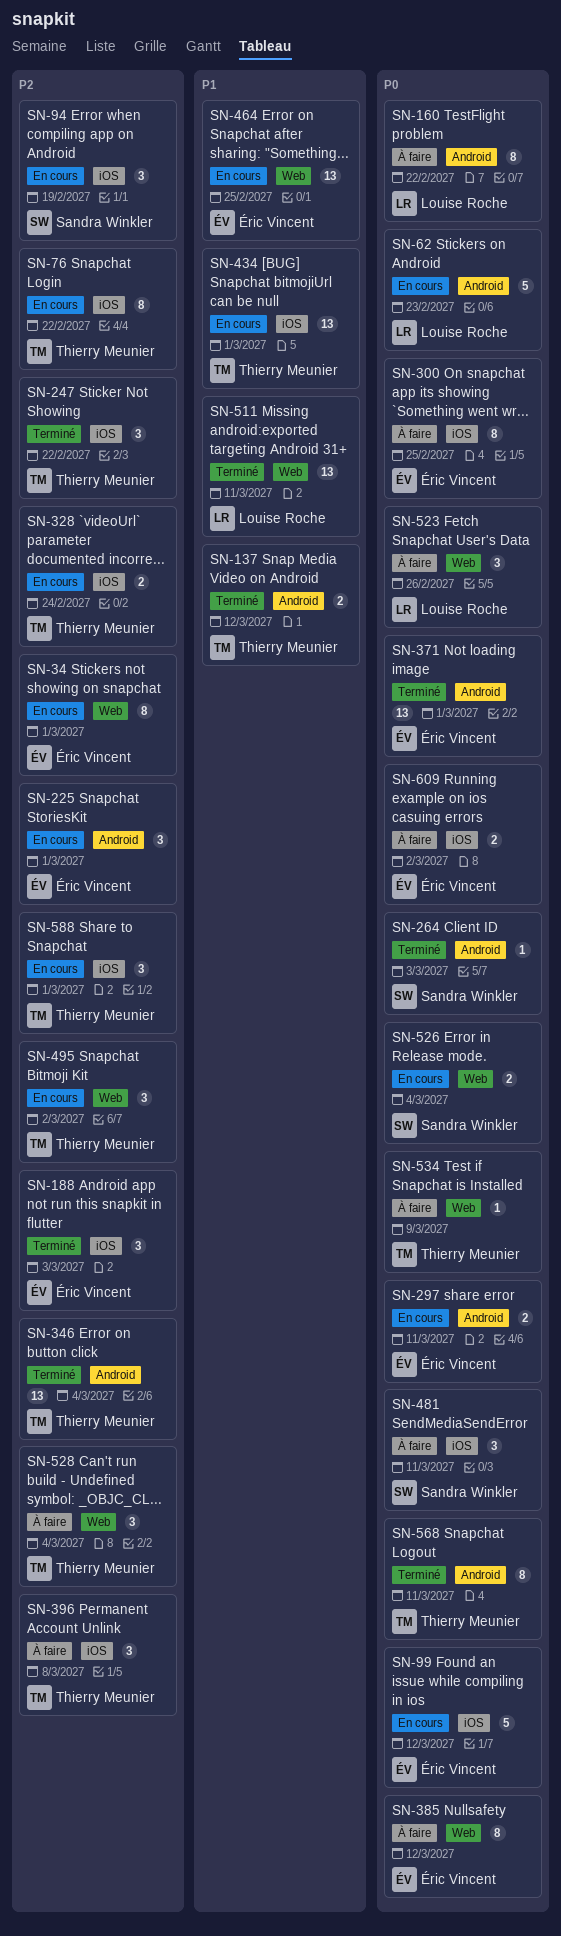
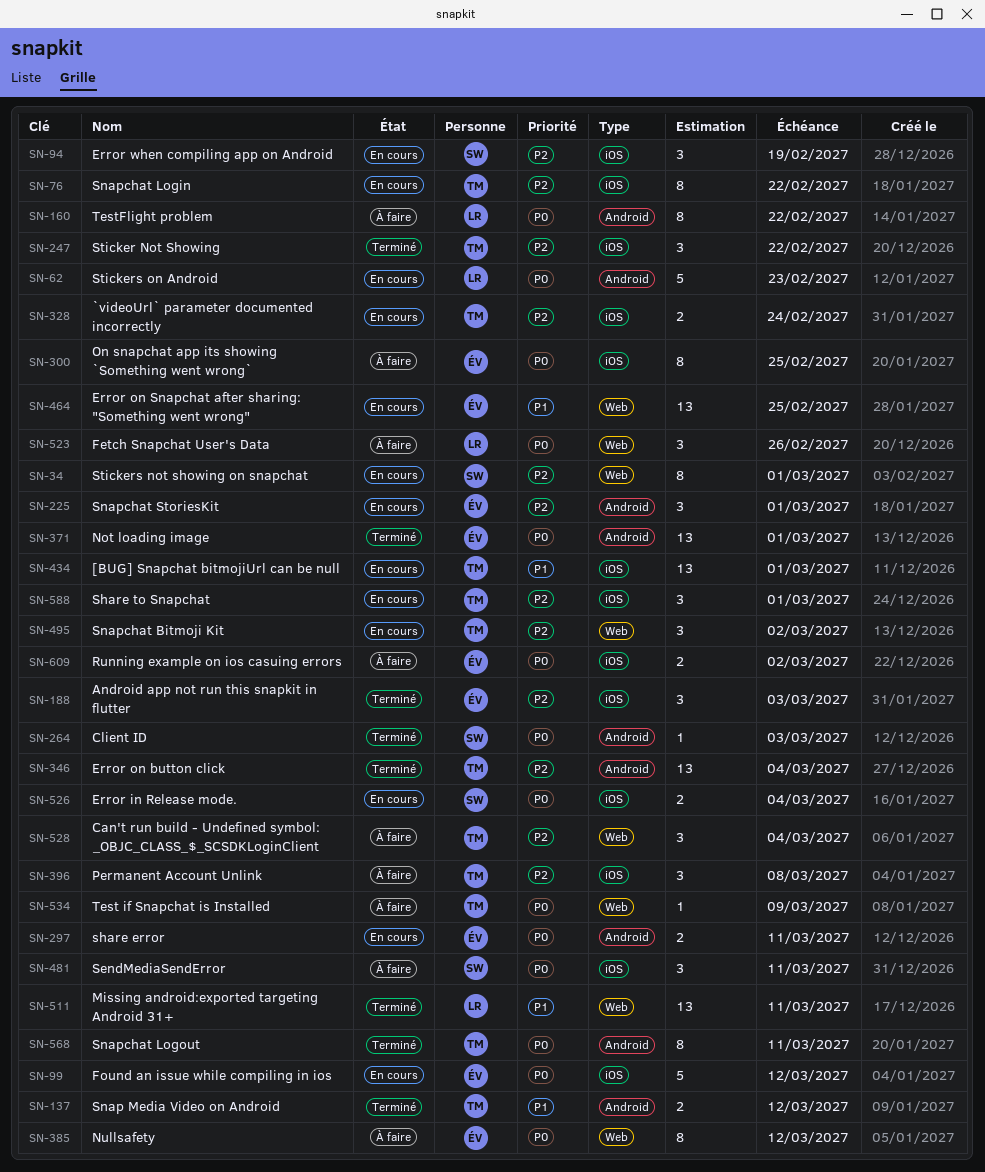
SN-34, owner: Éric Vincent -> Sandra Winkler
SN-526, label: Web -> iOS

